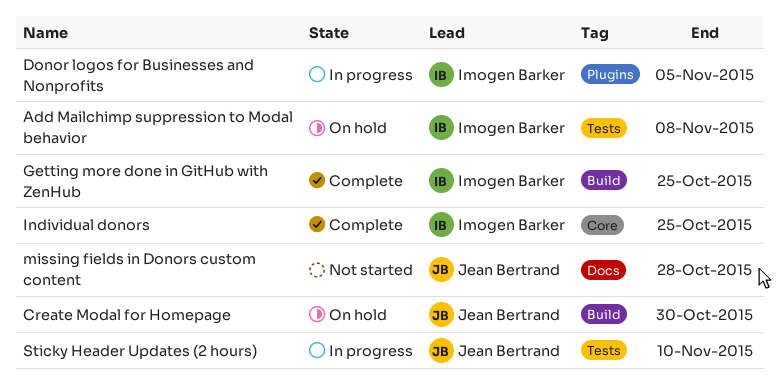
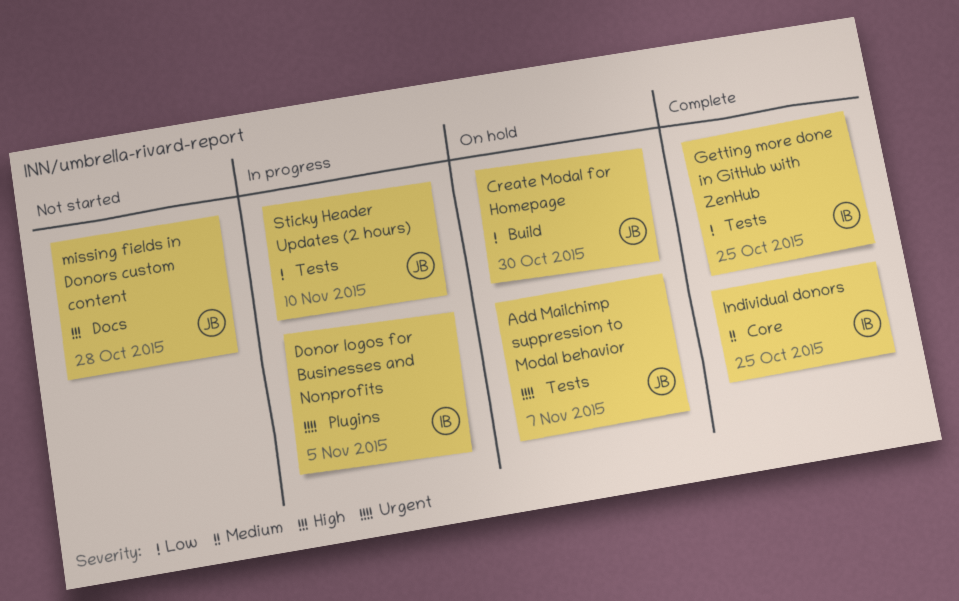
Add Mailchimp suppression to Modal behavior, owner: Imogen Barker -> Jean Bertrand
Add Mailchimp suppression to Modal behavior, due: Nov 8 -> Nov 7
Getting more done in GitHub with ZenHub, label: Build -> Tests

